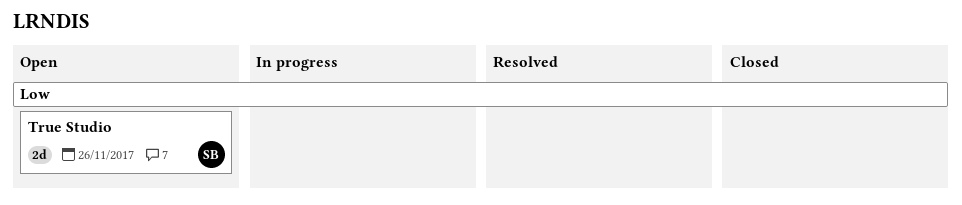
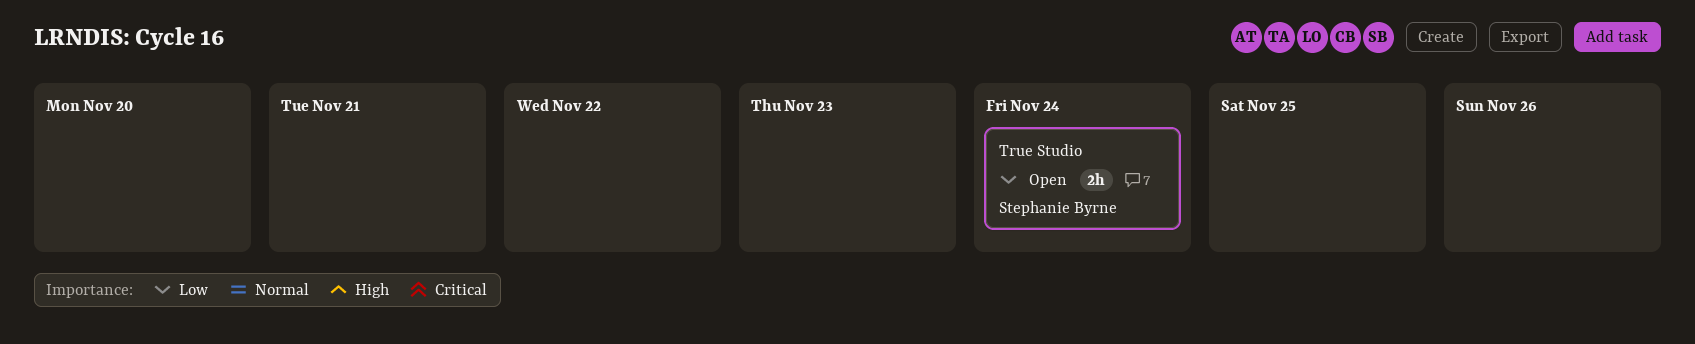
True Studio, estimate: 2d -> 2h
True Studio, due: Nov 26 -> Nov 24

